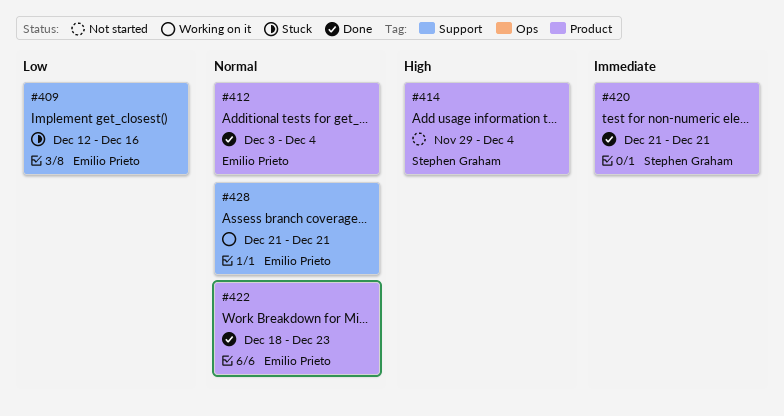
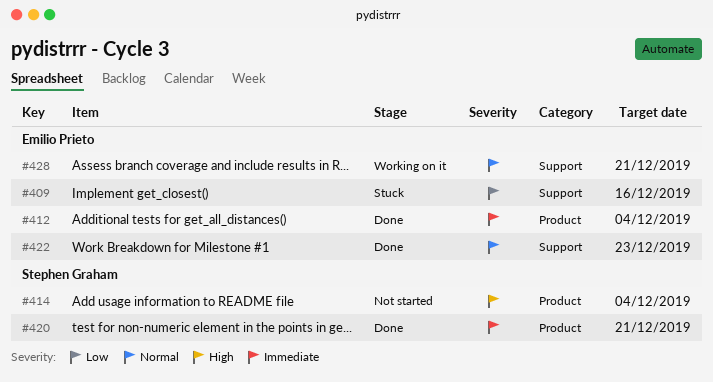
#412, priority: Normal -> Immediate
#422, label: Product -> Support

